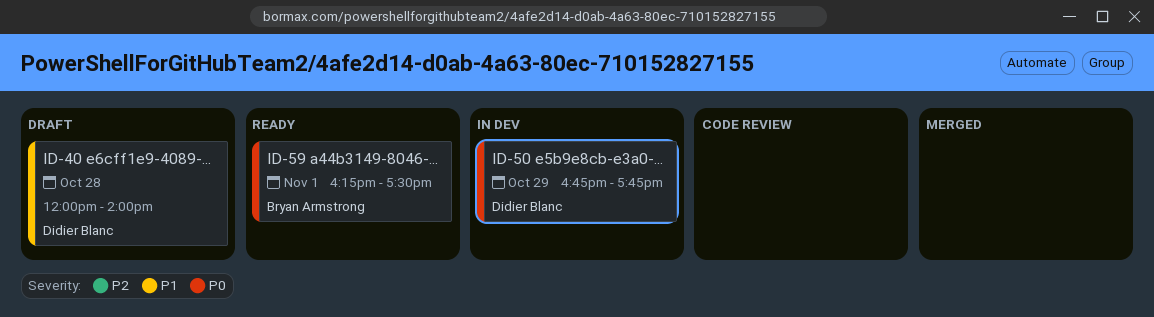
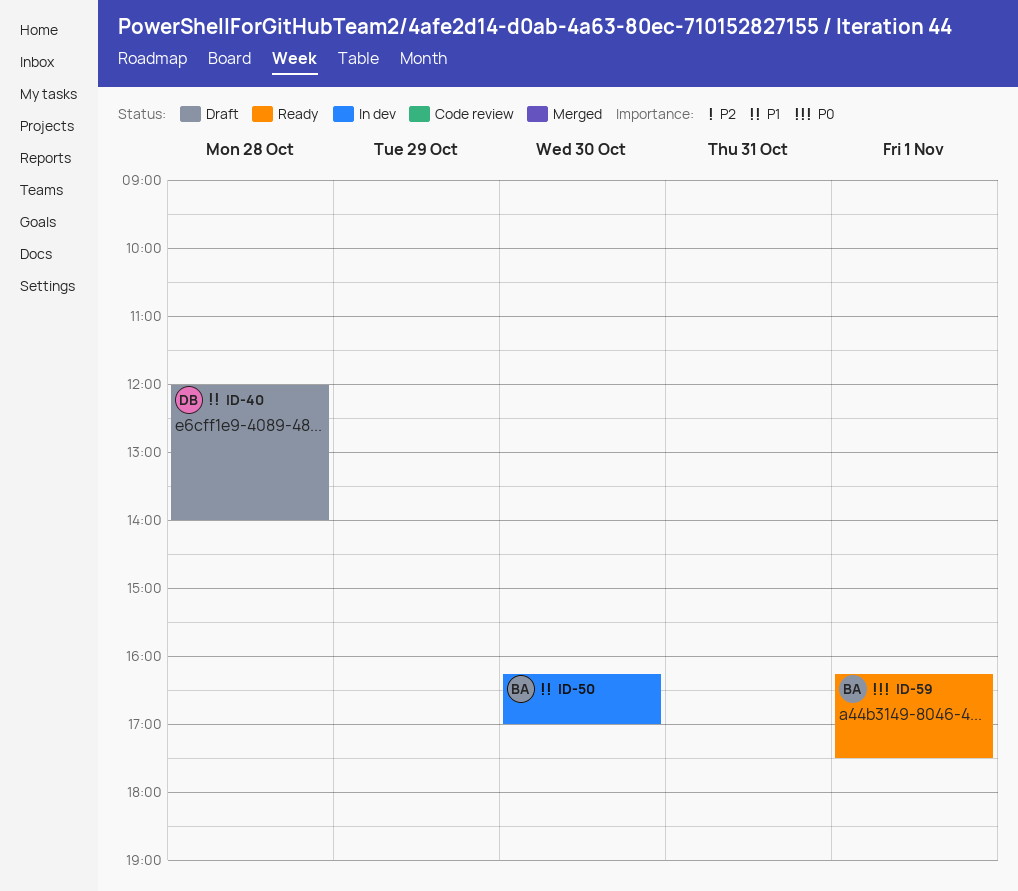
ID-50, owner: Didier Blanc -> Bryan Armstrong
ID-50, priority: P0 -> P1
ID-50, day: Oct 29 -> Oct 30
ID-50, begins: 16:45 -> 16:15
ID-50, ends: 17:45 -> 17:00

